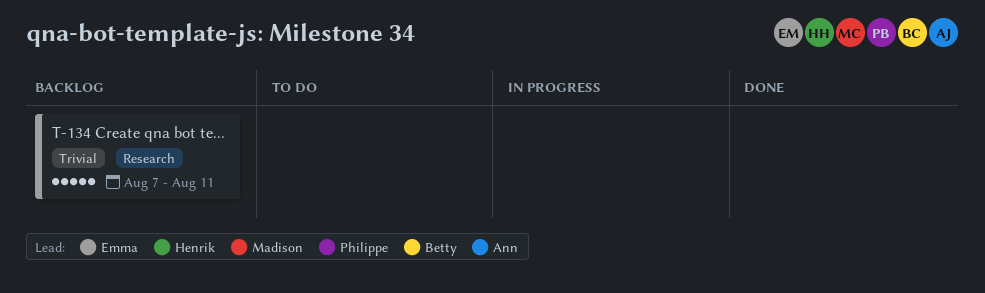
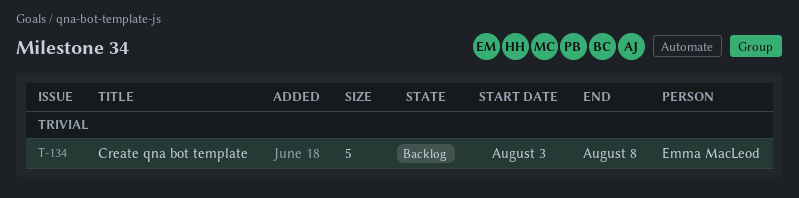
T-134, start: Aug 7 -> Aug 3
T-134, due: Aug 11 -> Aug 8

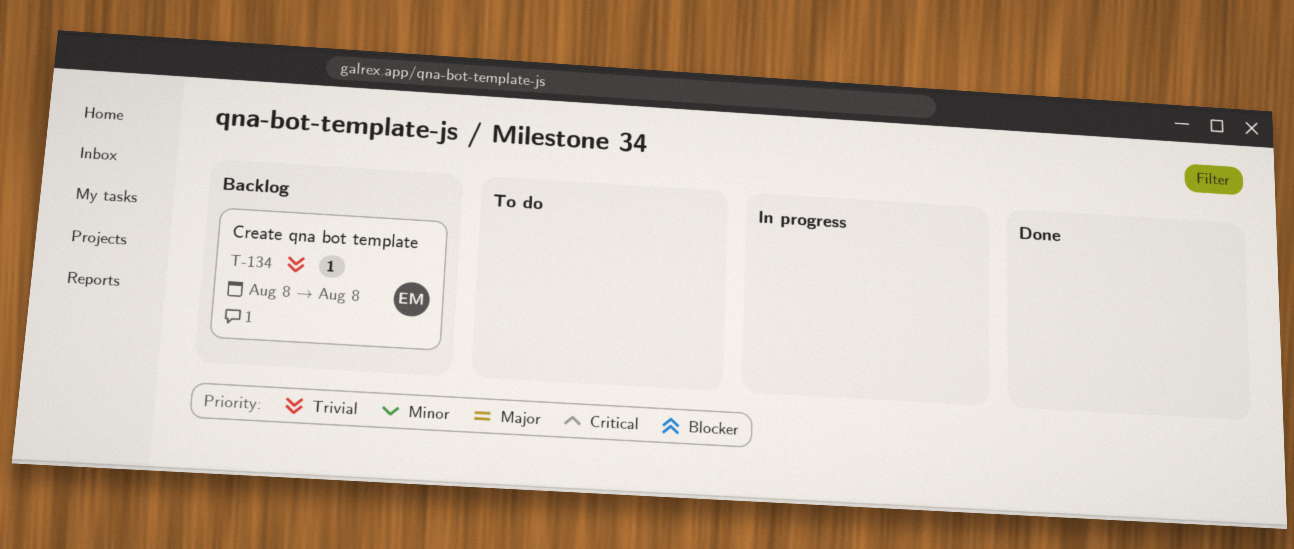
T-134, estimate: 5 -> 1
T-134, start: Aug 3 -> Aug 8

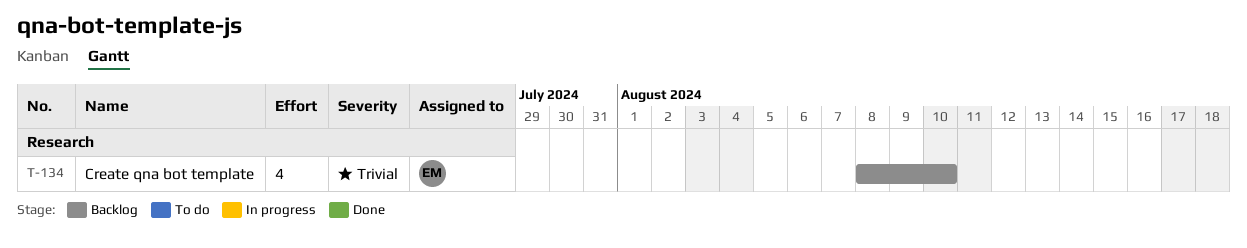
T-134, estimate: 1 -> 4
T-134, due: Aug 8 -> Aug 10

